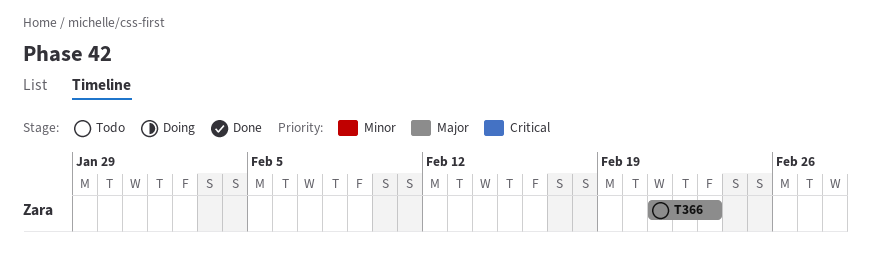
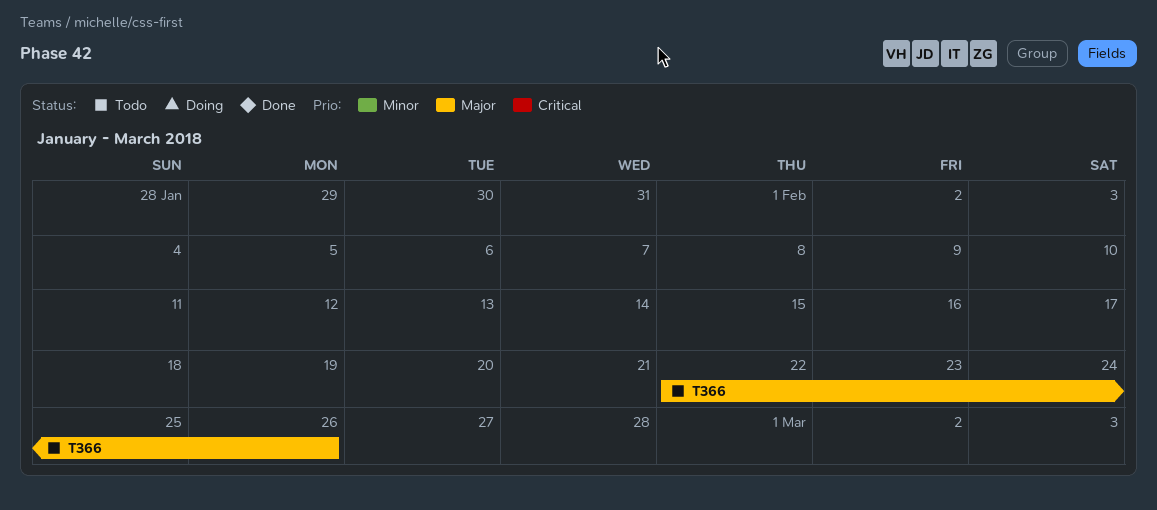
T366, start: Feb 21 -> Feb 22
T366, due: Feb 23 -> Feb 26

